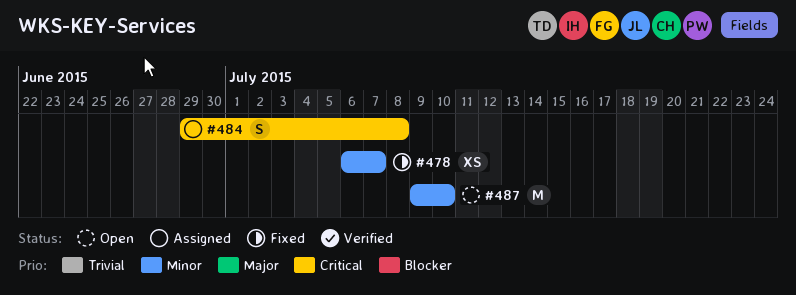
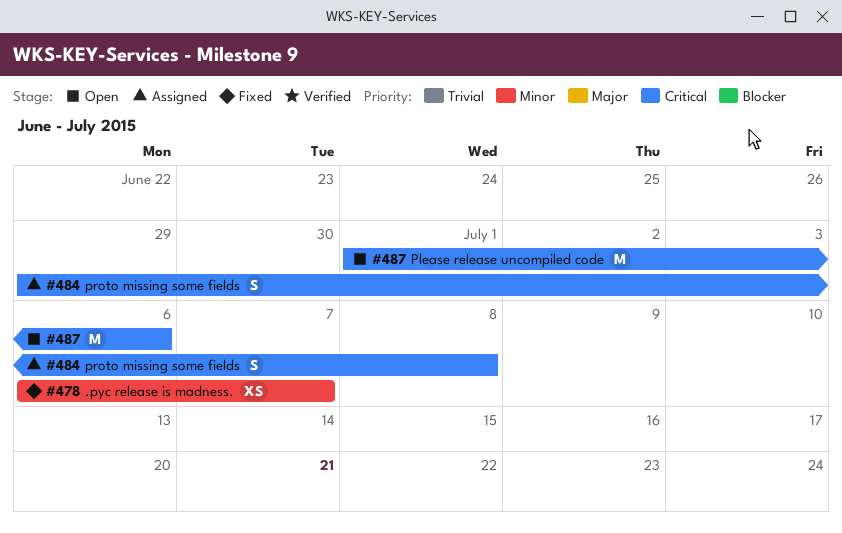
#487, priority: Minor -> Critical
#487, start: Jul 9 -> Jul 1
#487, due: Jul 10 -> Jul 6

